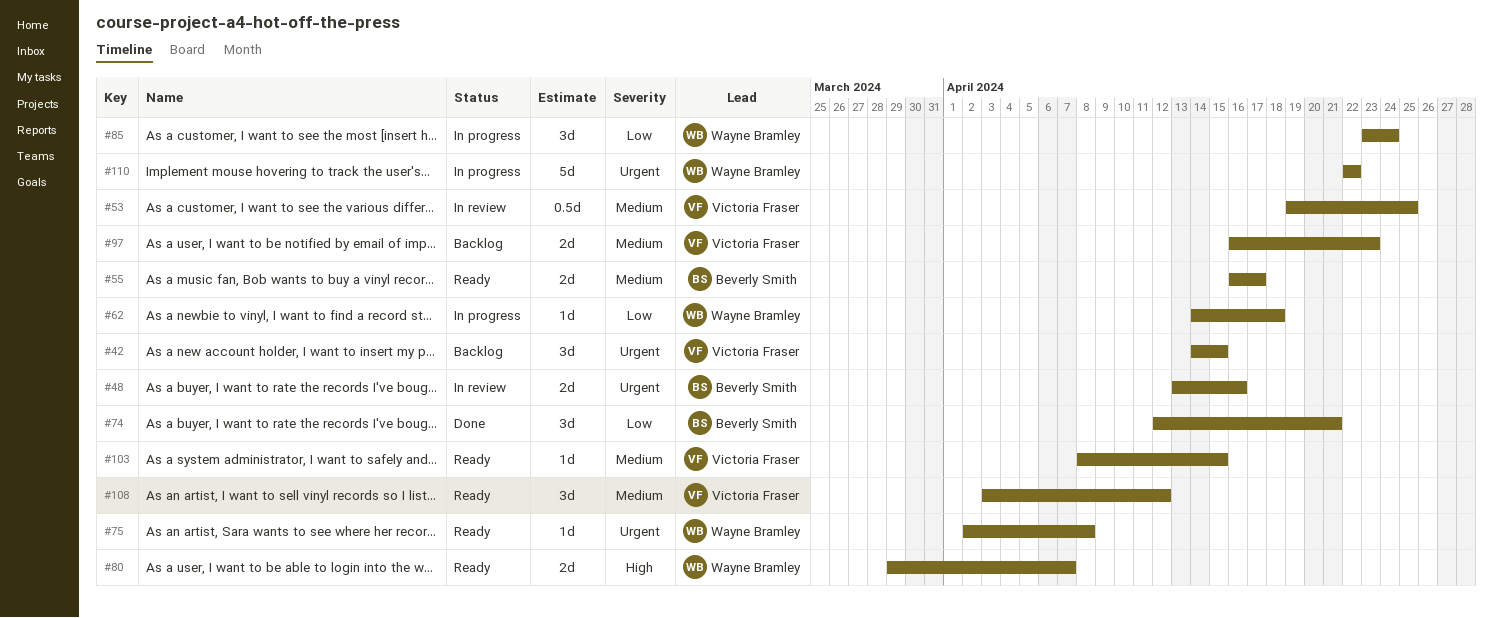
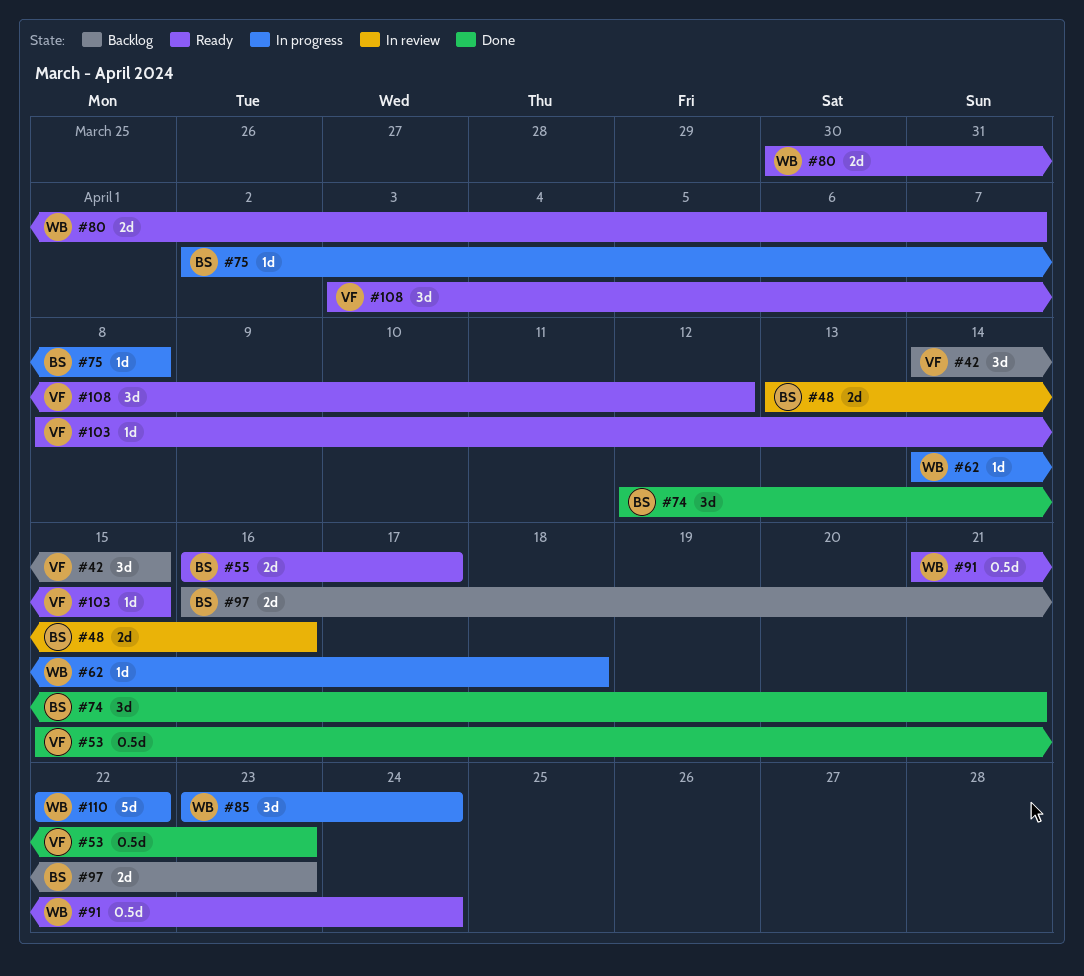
#53, status: In review -> Done
#53, start: Apr 19 -> Apr 15
#53, due: Apr 25 -> Apr 23
#75, status: Ready -> In progress
#75, owner: Wayne Bramley -> Beverly Smith
#80, start: Mar 29 -> Mar 30
#91: none -> present
#97, owner: Victoria Fraser -> Beverly Smith

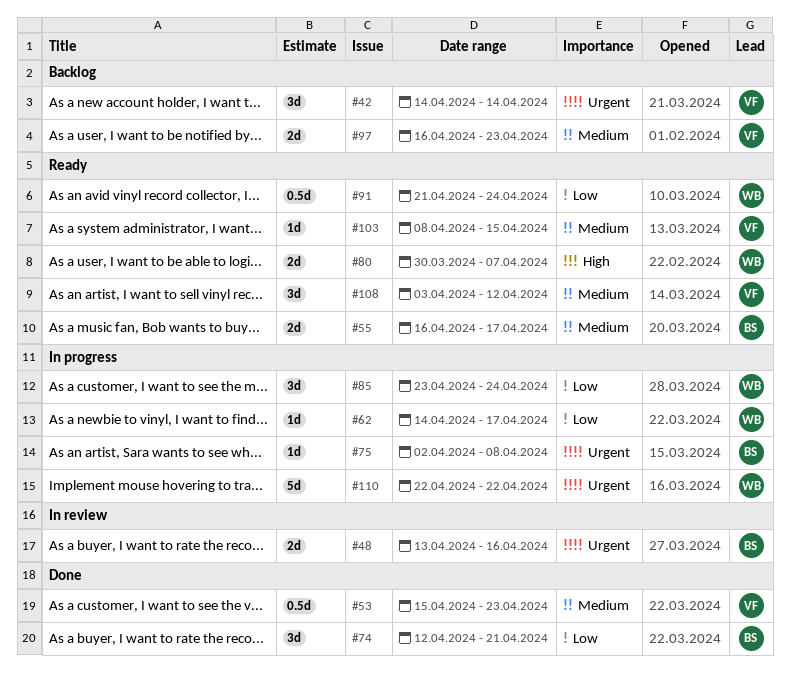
#42, due: Apr 15 -> Apr 14
#62, due: Apr 18 -> Apr 17
#97, owner: BS -> VF

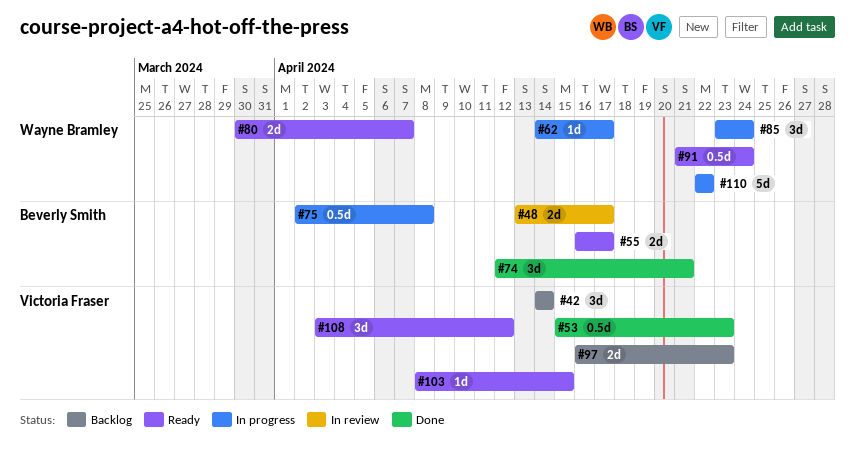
#48, due: Apr 16 -> Apr 17
#75, estimate: 1d -> 0.5d

